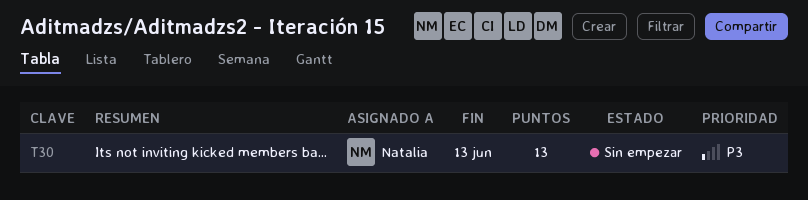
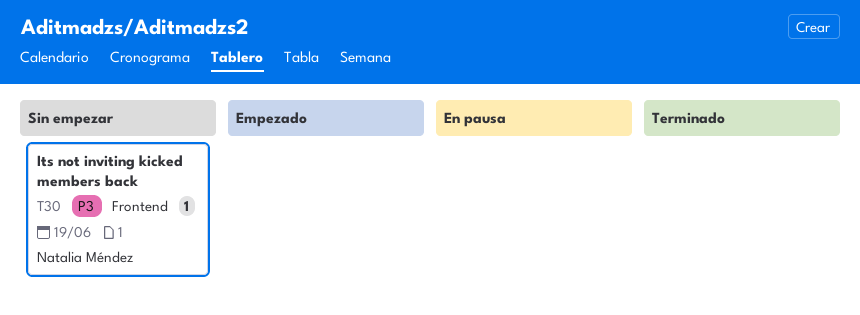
T30, estimate: 13 -> 1
T30, due: Jun 13 -> Jun 19

